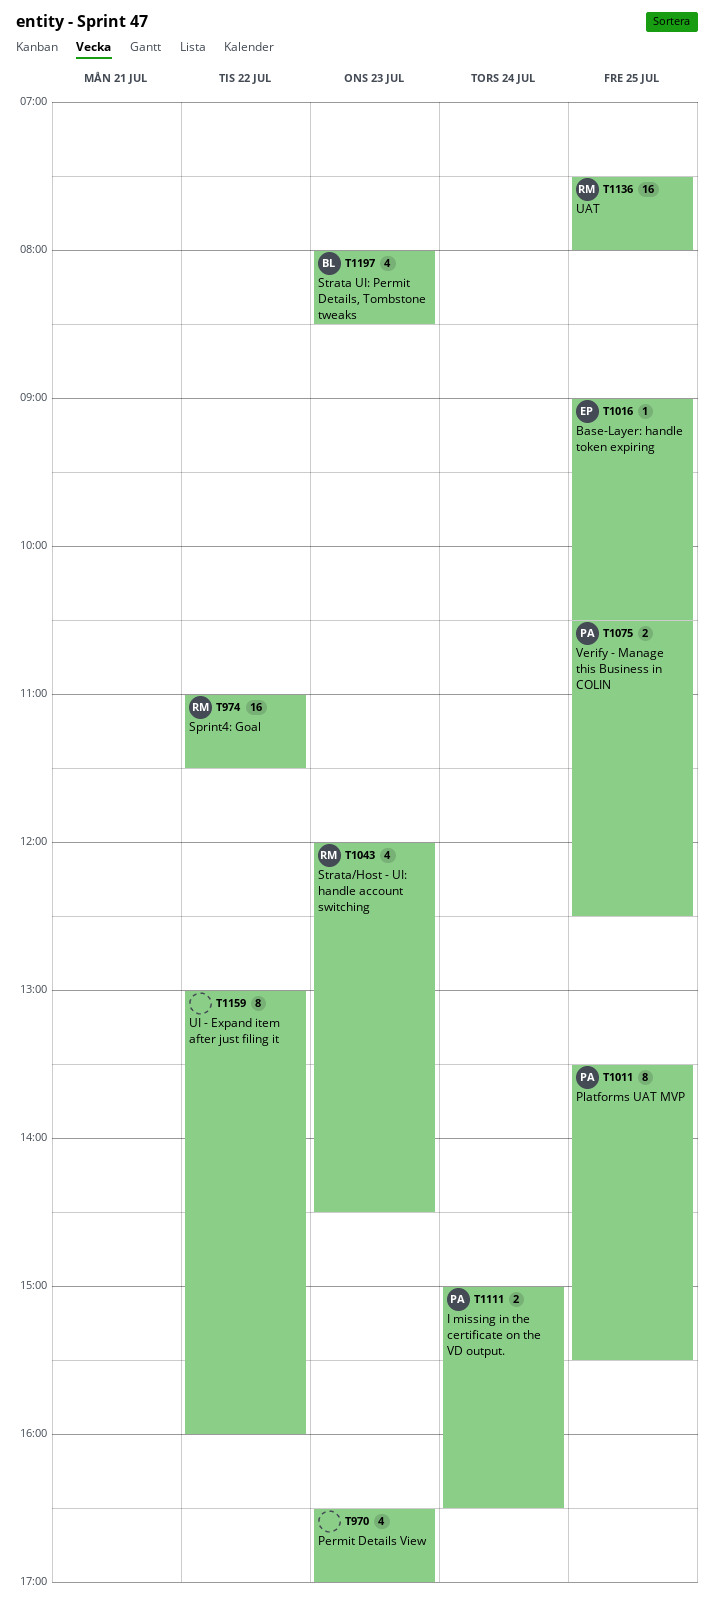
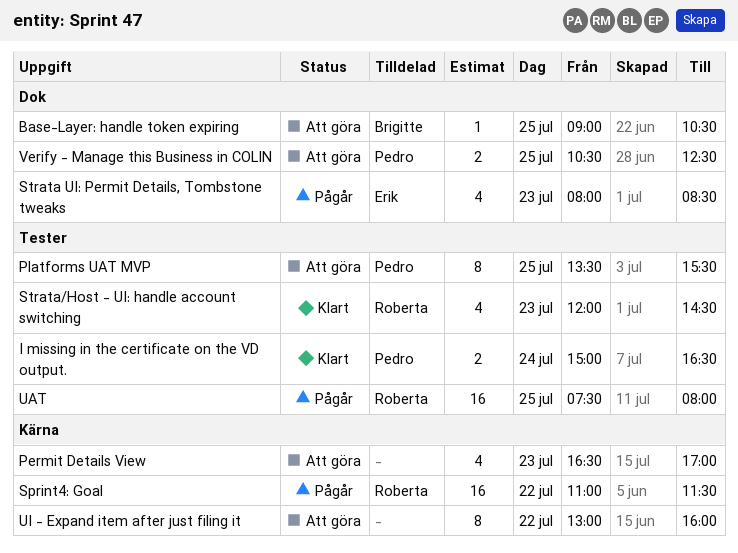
Base-Layer: handle token expiring, owner: Erik -> Brigitte
Strata UI: Permit Details, Tombstone tweaks, owner: Brigitte -> Erik

